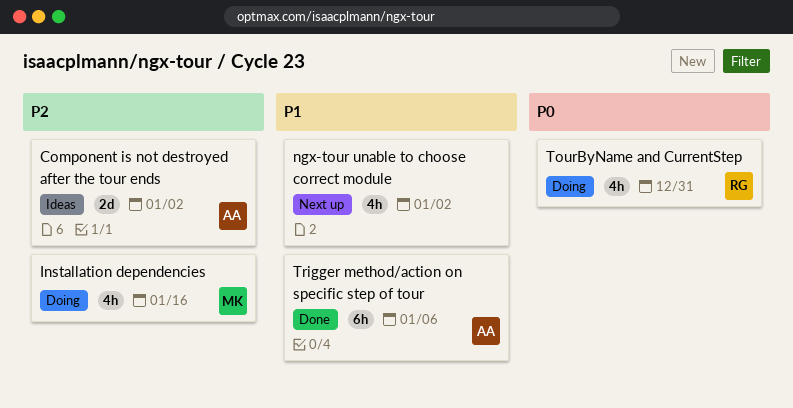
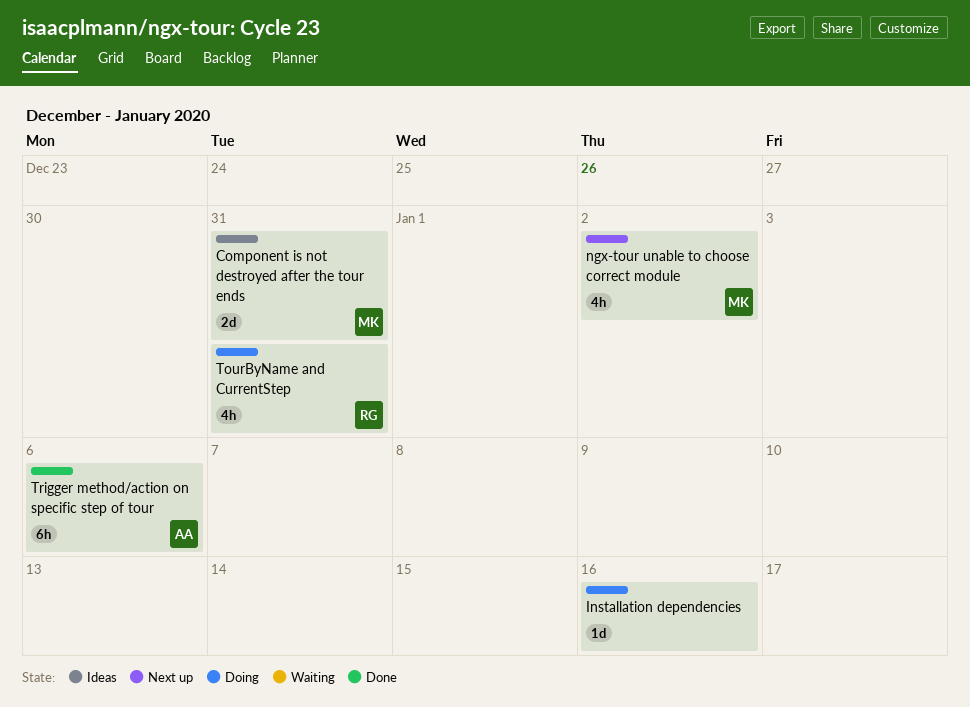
Component is not destroyed after the tour ends, owner: AA -> MK
Component is not destroyed after the tour ends, due: Jan 2 -> Dec 31
Installation dependencies, owner: MK -> none
Installation dependencies, estimate: 4h -> 1d
ngx-tour unable to choose correct module, owner: none -> MK

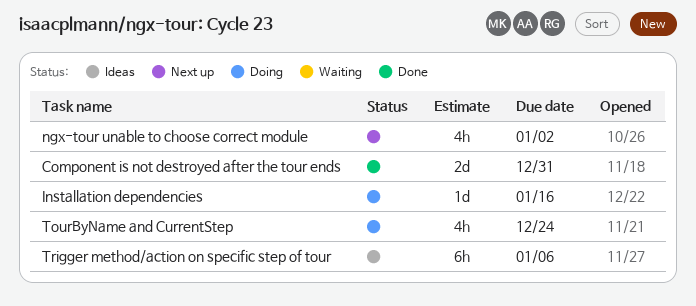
Component is not destroyed after the tour ends, status: Ideas -> Done
TourByName and CurrentStep, due: Dec 31 -> Dec 24
Trigger method/action on specific step of tour, status: Done -> Ideas

